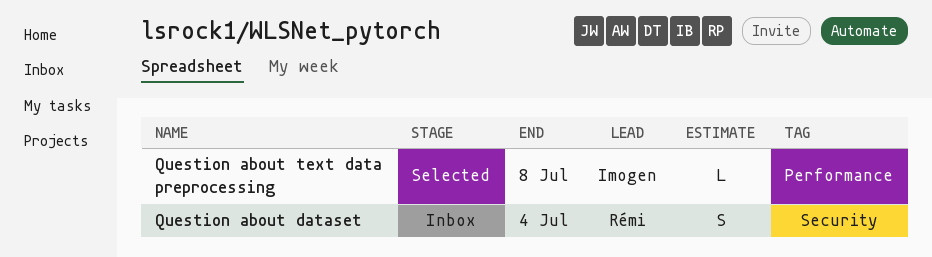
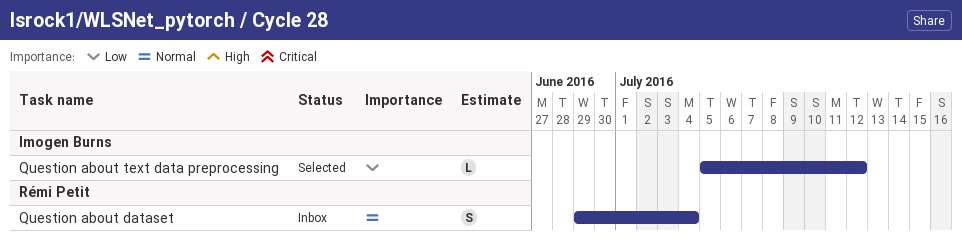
Question about text data preprocessing, due: Jul 8 -> Jul 12

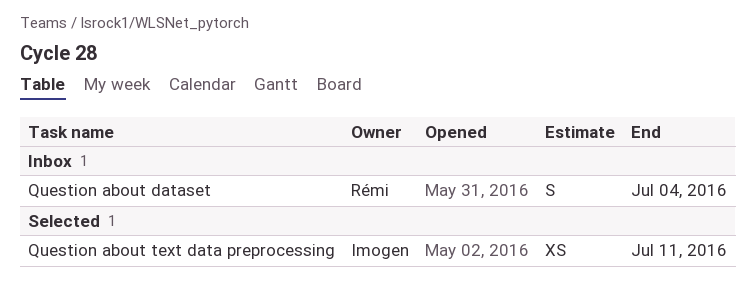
Question about text data preprocessing, estimate: L -> XS
Question about text data preprocessing, due: Jul 12 -> Jul 11

